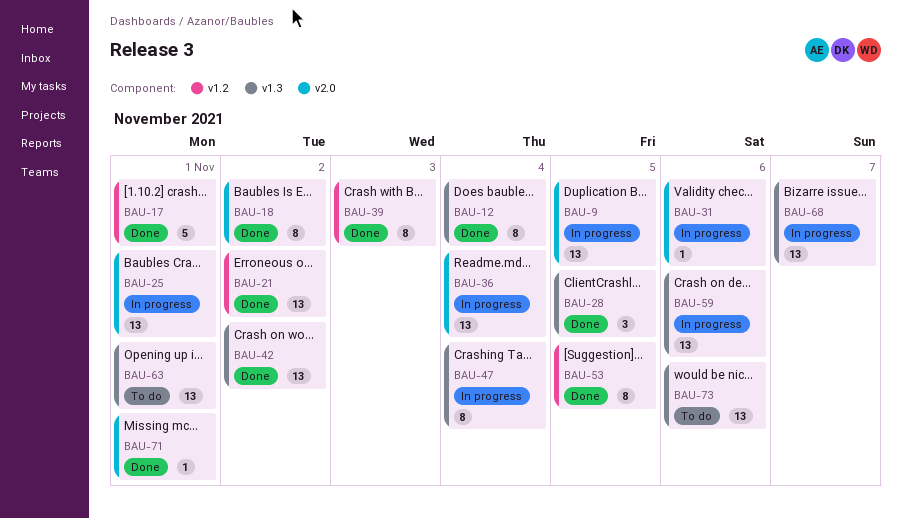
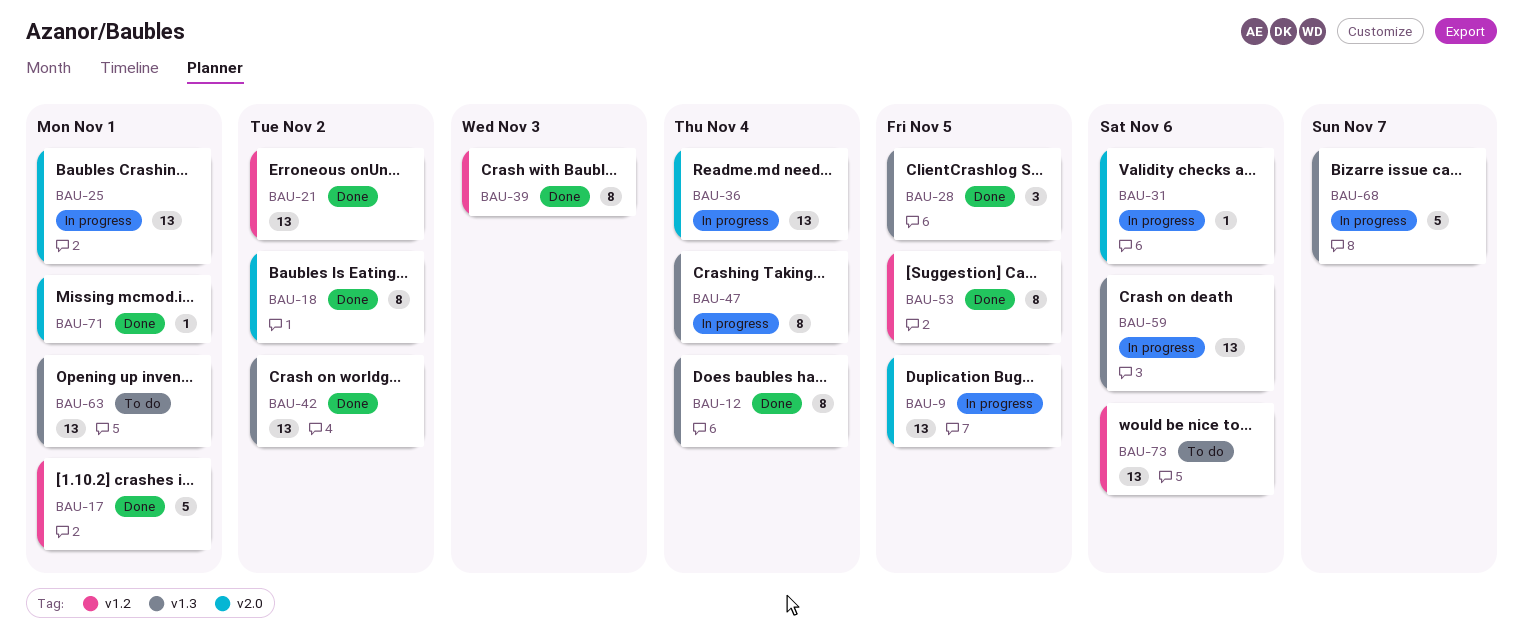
BAU-68, estimate: 13 -> 5
BAU-73, label: v1.3 -> v1.2

